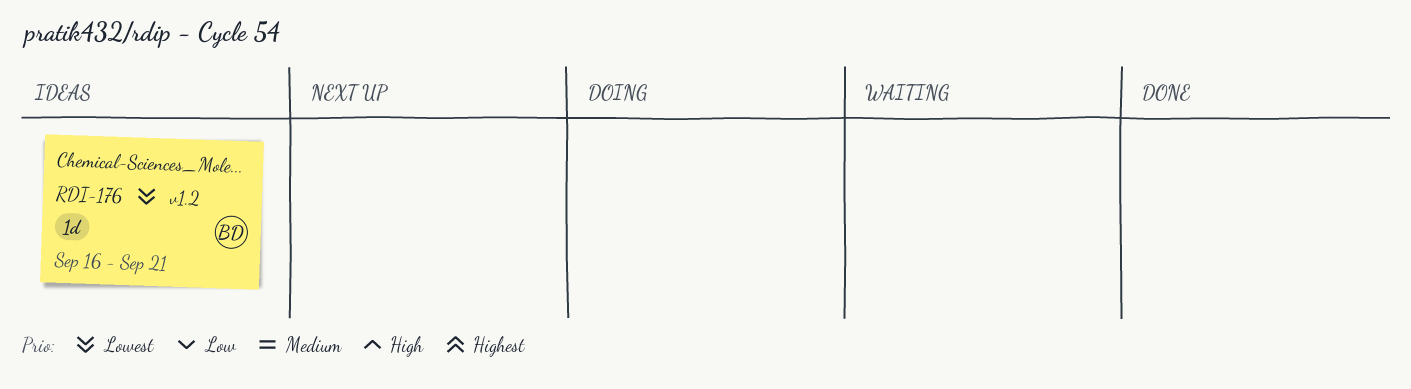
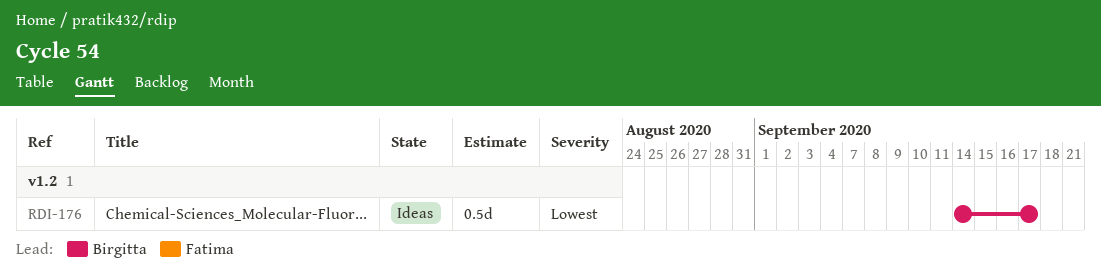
RDI-176, estimate: 1d -> 0.5d
RDI-176, start: Sep 16 -> Sep 14
RDI-176, due: Sep 21 -> Sep 17

